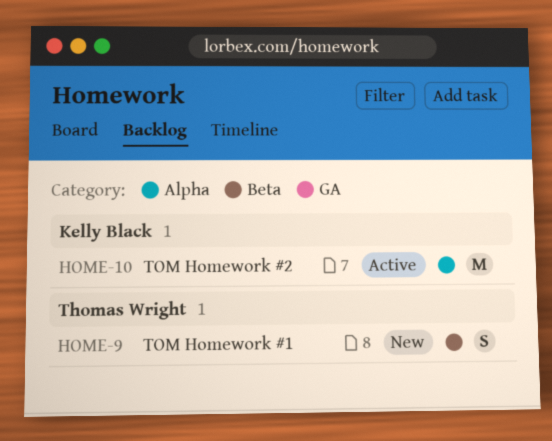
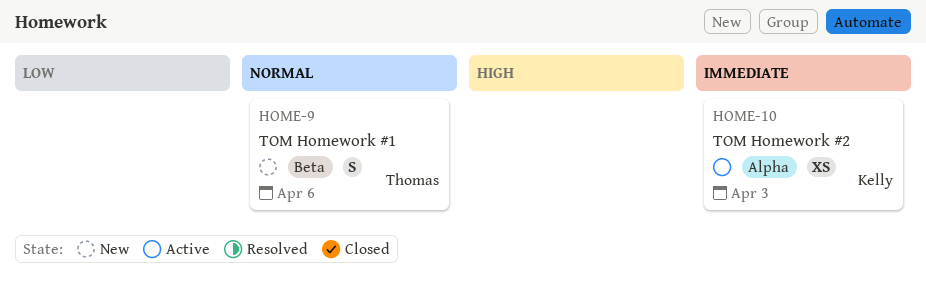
HOME-10, estimate: M -> XS

